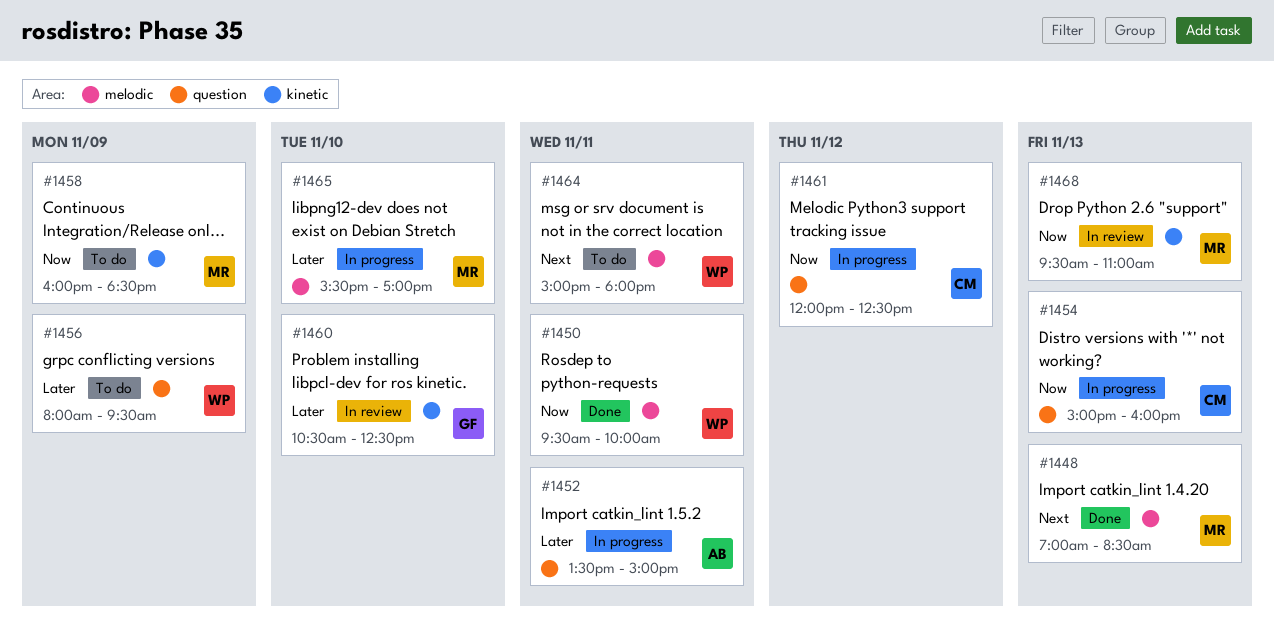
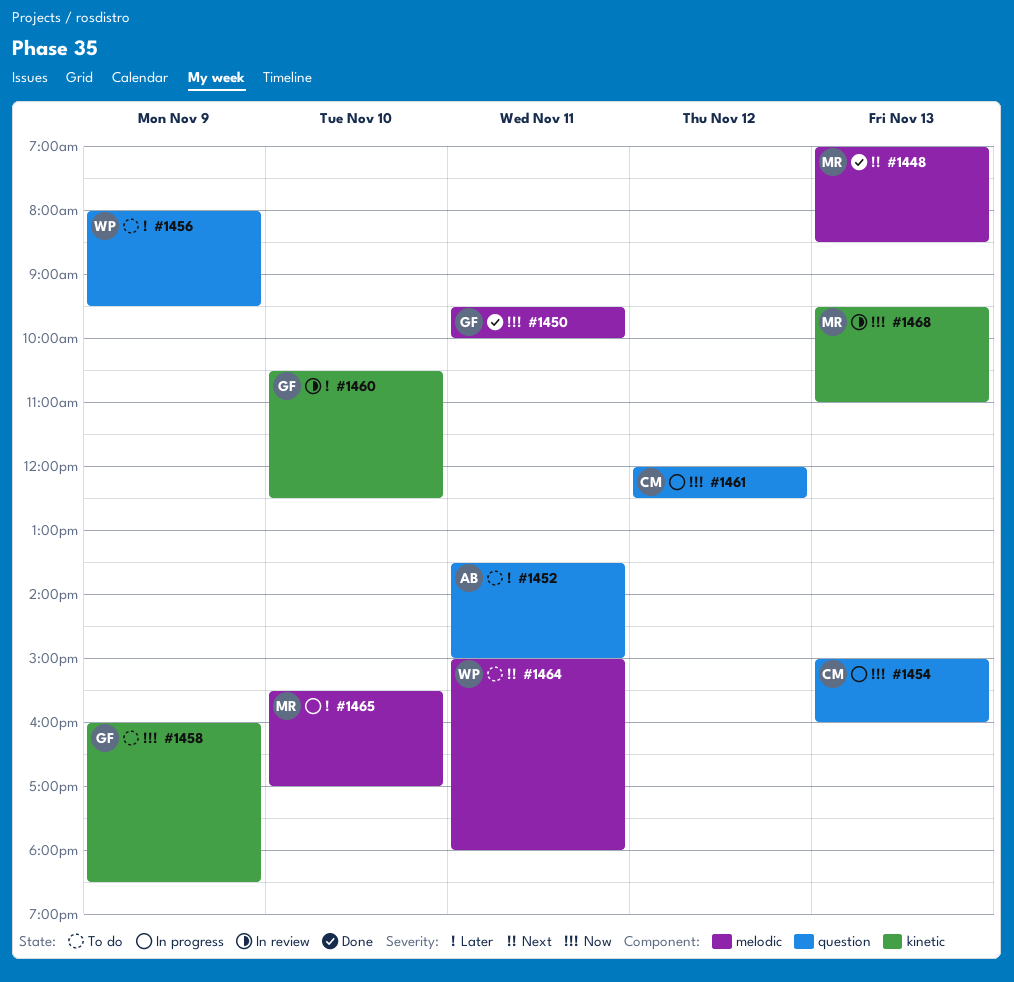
#1450, owner: WP -> GF
#1452, status: In progress -> To do
#1458, owner: MR -> GF

